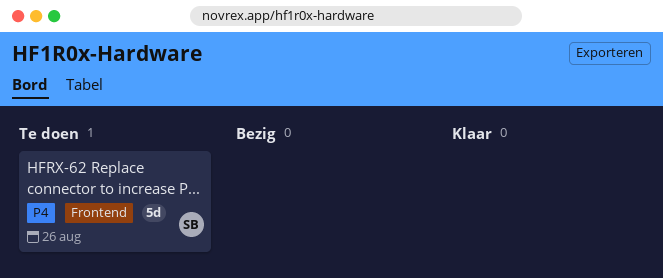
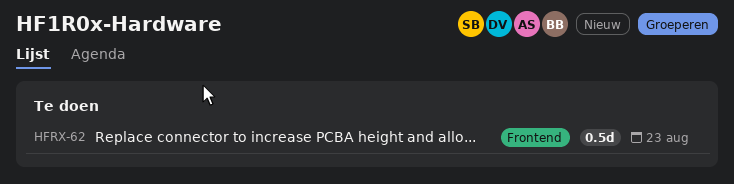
HFRX-62, estimate: 5d -> 0.5d
HFRX-62, due: Aug 26 -> Aug 23

